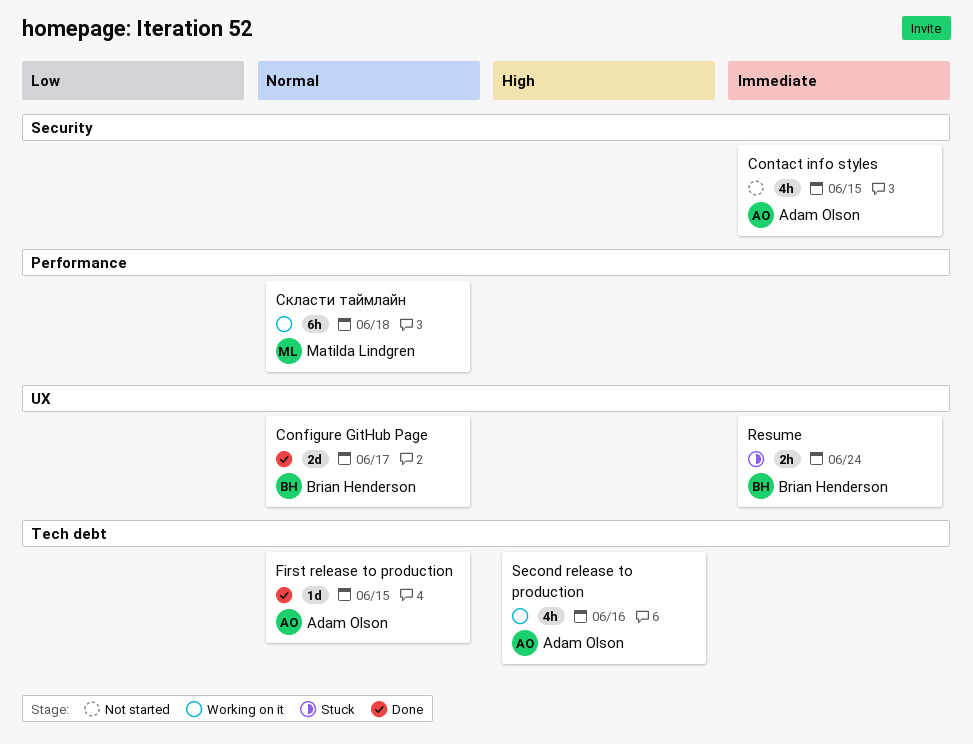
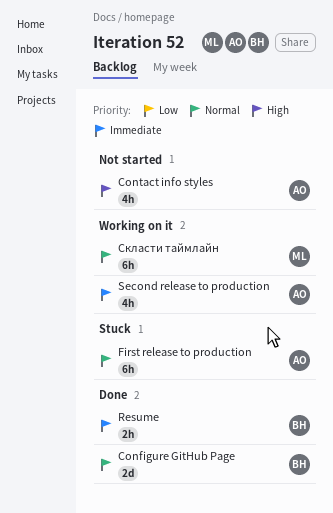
Contact info styles, priority: Immediate -> High
First release to production, status: Done -> Stuck
First release to production, estimate: 1d -> 6h
Resume, status: Stuck -> Done
Second release to production, priority: High -> Immediate

